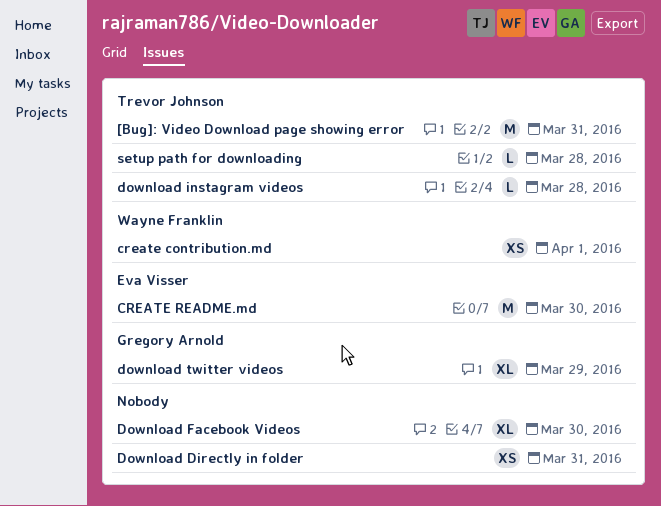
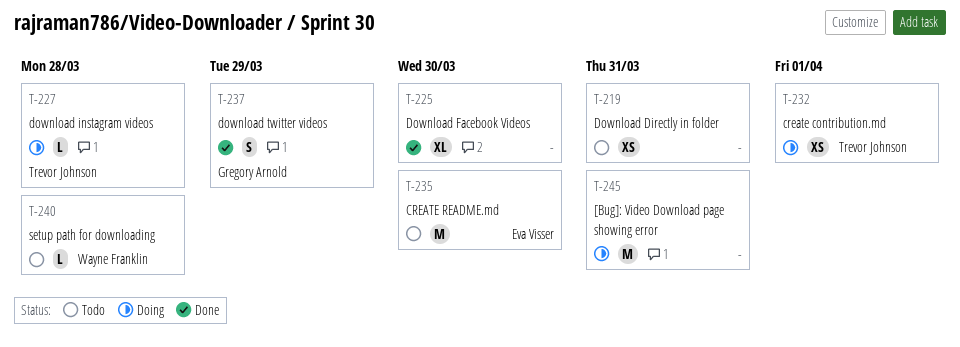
[Bug]: Video Download page showing error, owner: Trevor Johnson -> none
create contribution.md, owner: Wayne Franklin -> Trevor Johnson
download twitter videos, estimate: XL -> S
setup path for downloading, owner: Trevor Johnson -> Wayne Franklin

